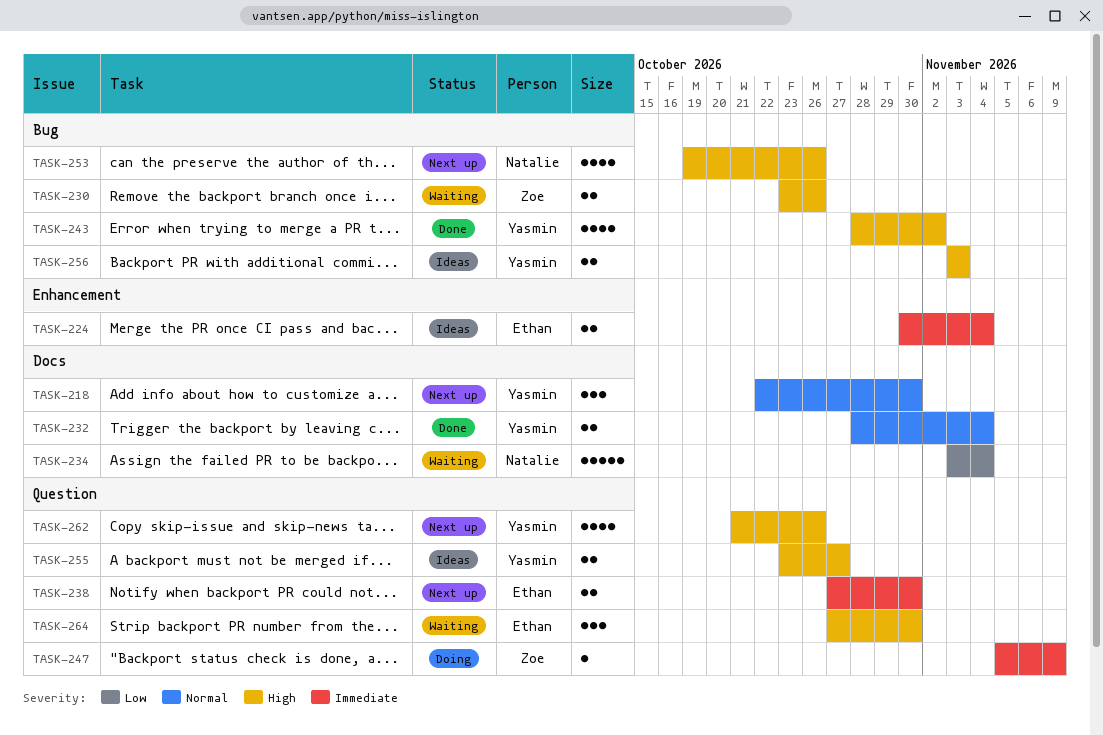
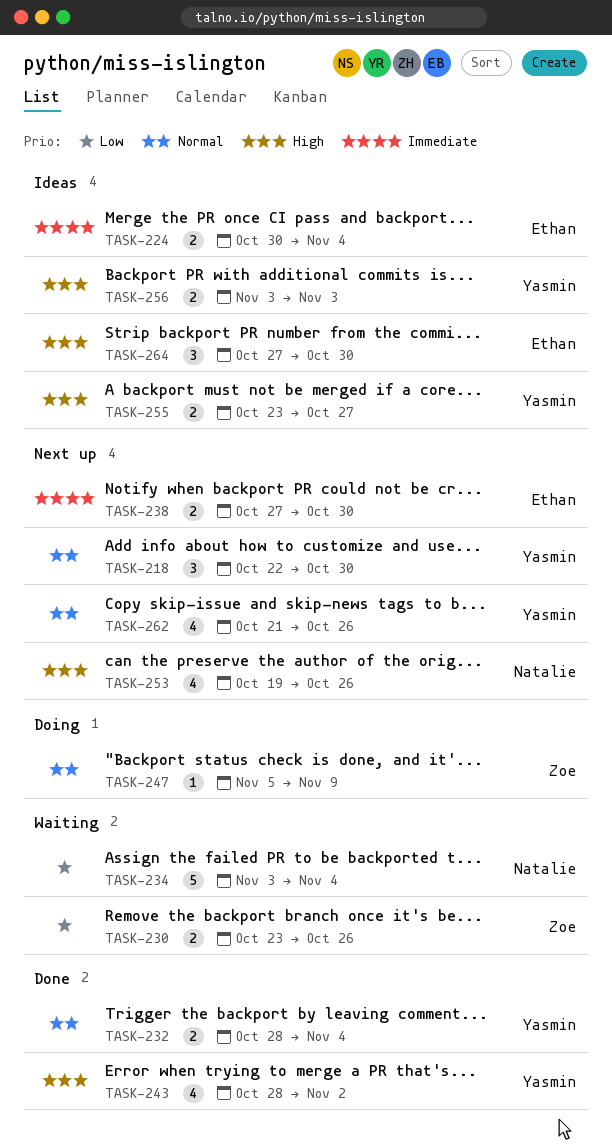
TASK-230, priority: High -> Low
TASK-247, priority: Immediate -> Normal
TASK-262, priority: High -> Normal
TASK-264, status: Waiting -> Ideas

